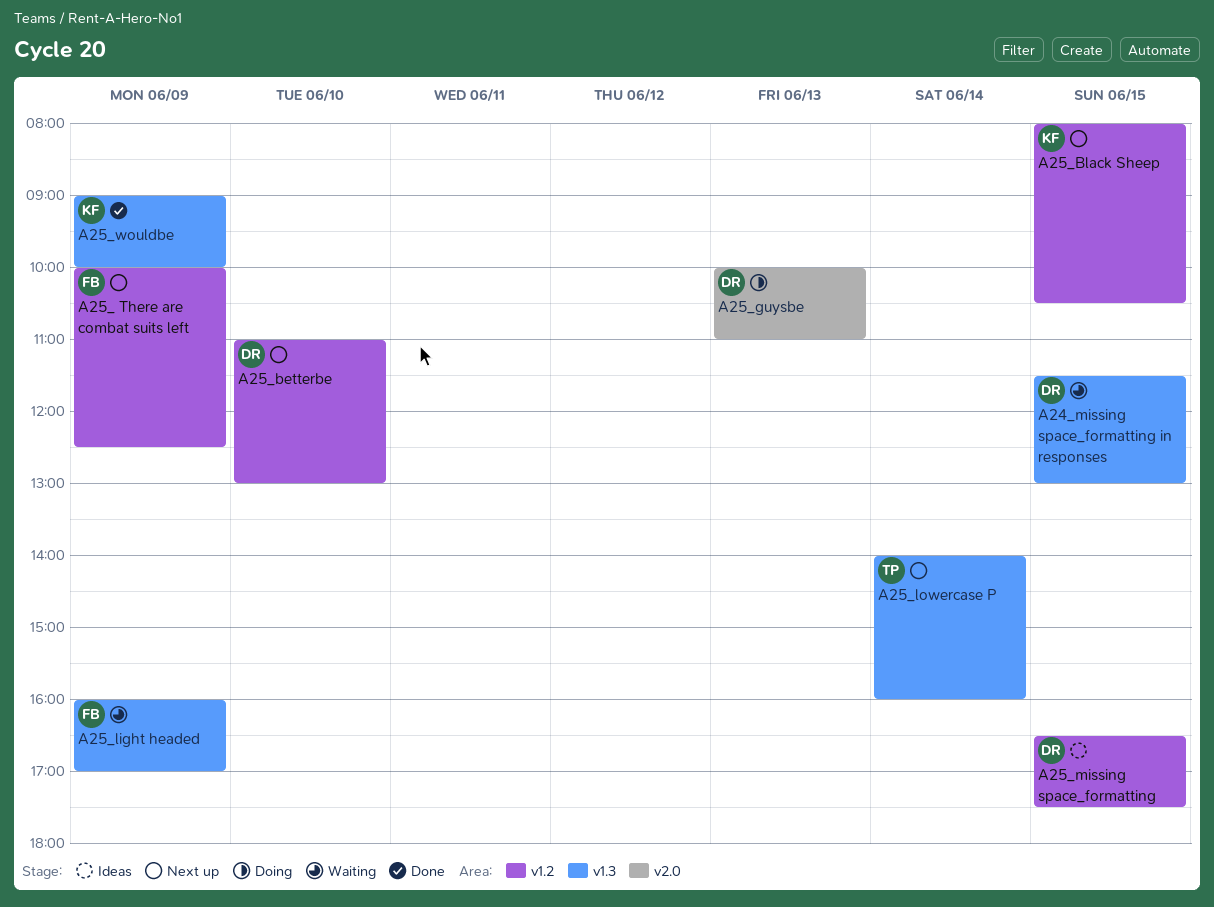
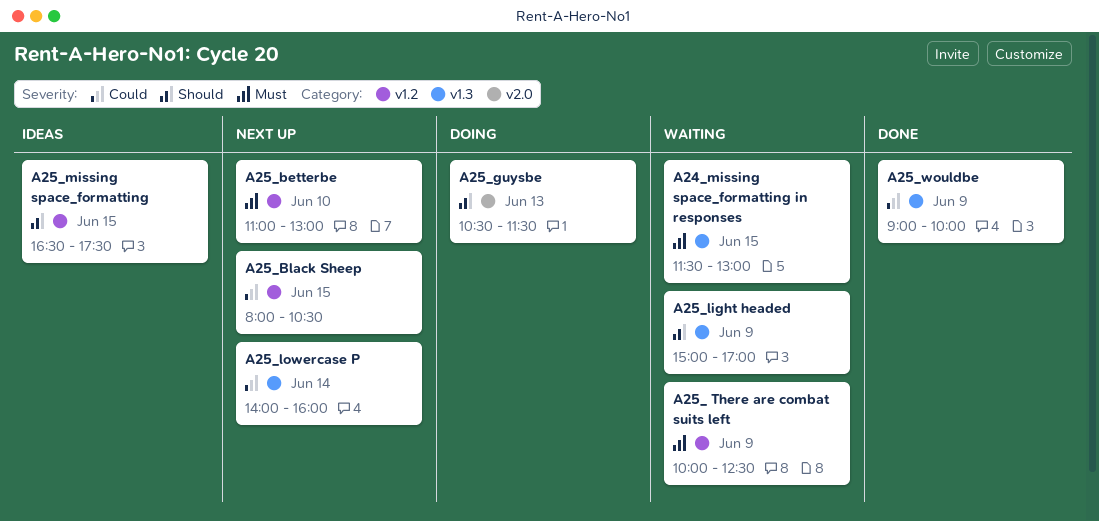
A25_ There are combat suits left, status: Next up -> Waiting
A25_guysbe, begins: 10:00 -> 10:30
A25_guysbe, ends: 11:00 -> 11:30
A25_light headed, begins: 16:00 -> 15:00

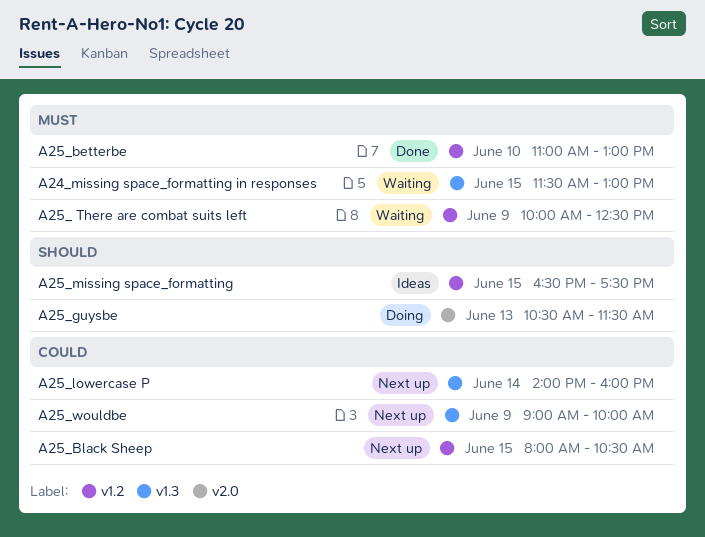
A25_betterbe, status: Next up -> Done
A25_light headed: present -> none
A25_wouldbe, status: Done -> Next up

